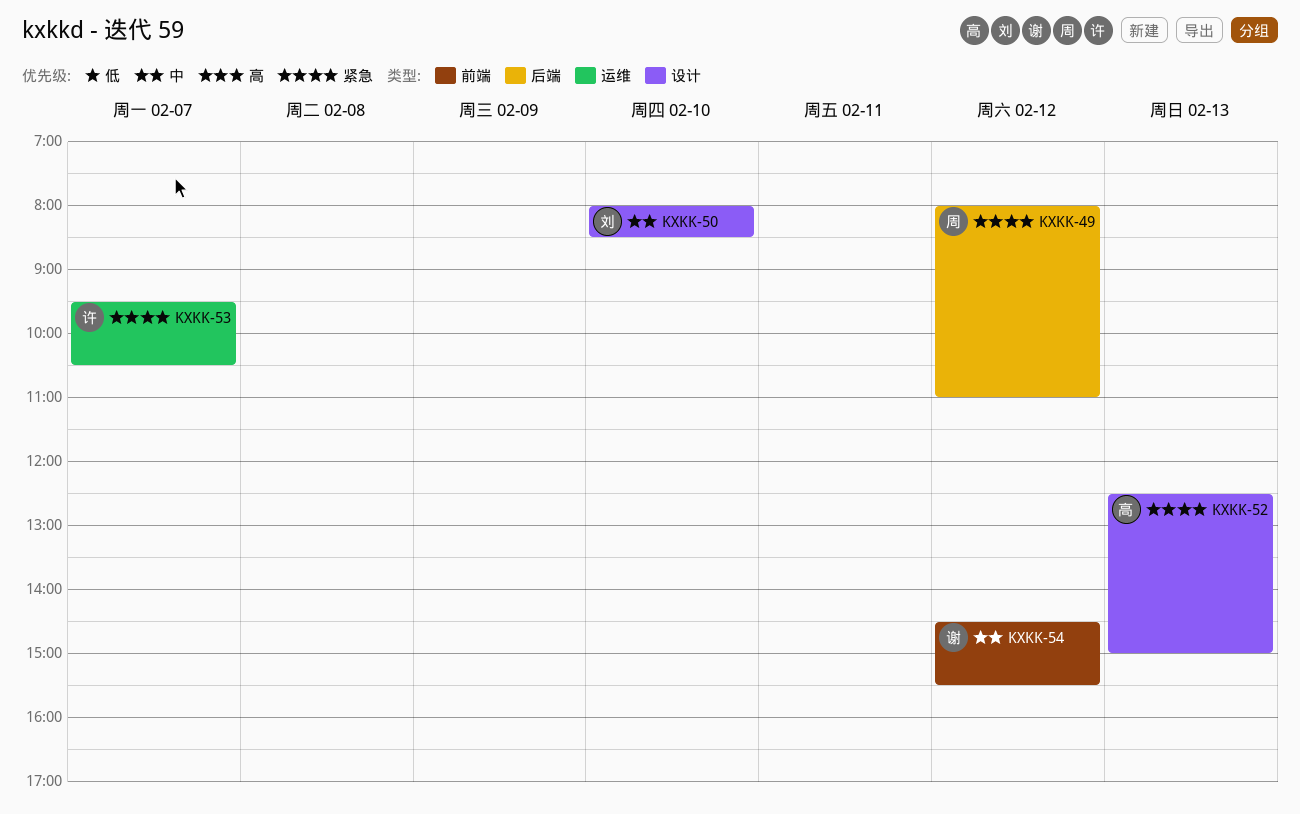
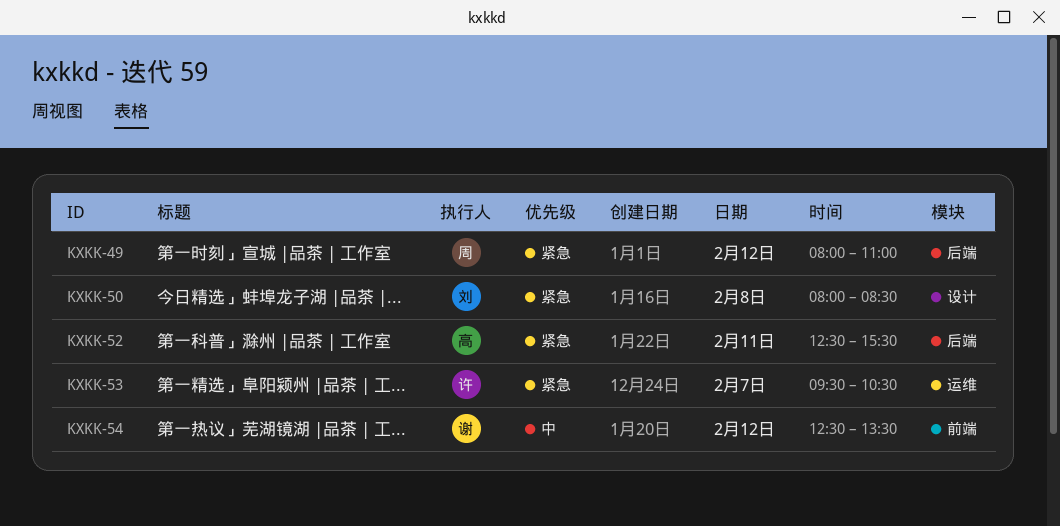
KXKK-50, priority: 中 -> 紧急
KXKK-50, day: Feb 10 -> Feb 8
KXKK-52, label: 设计 -> 后端
KXKK-52, day: Feb 13 -> Feb 11
KXKK-52, ends: 15:00 -> 15:30
KXKK-54, begins: 14:30 -> 12:30
KXKK-54, ends: 15:30 -> 13:30

